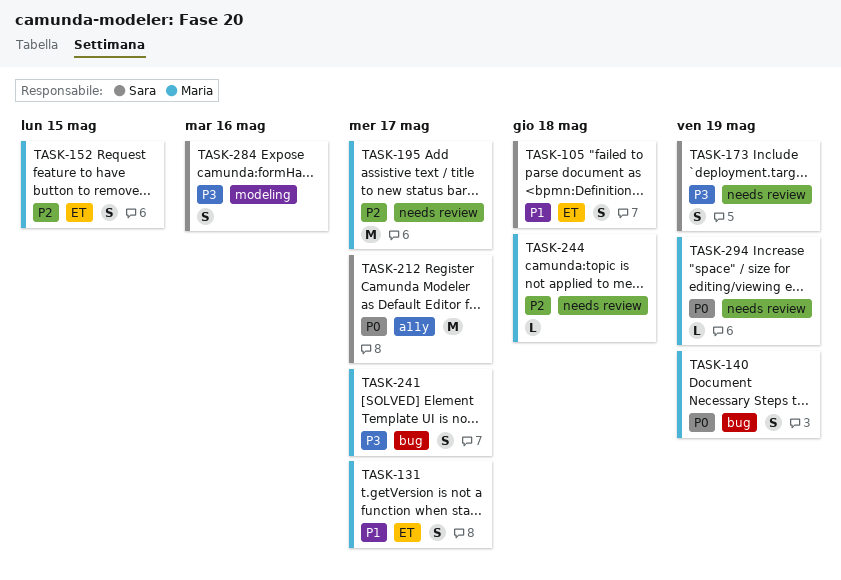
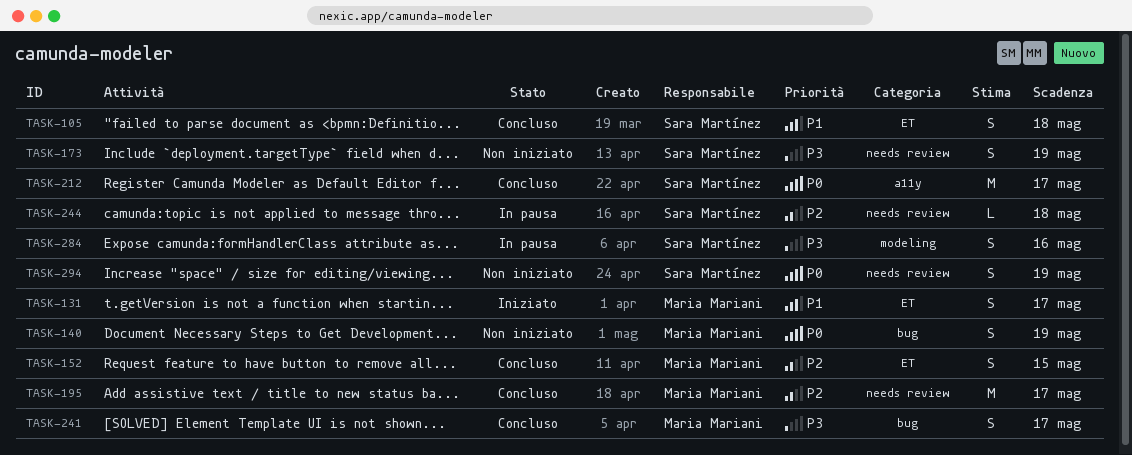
TASK-244, owner: Maria Mariani -> Sara Martínez
TASK-294, owner: Maria Mariani -> Sara Martínez
TASK-294, estimate: L -> S

